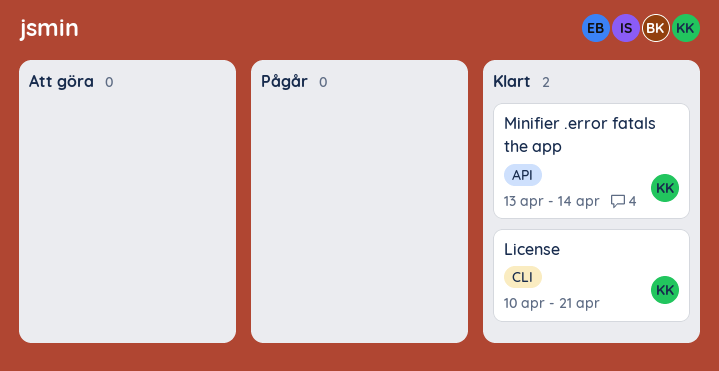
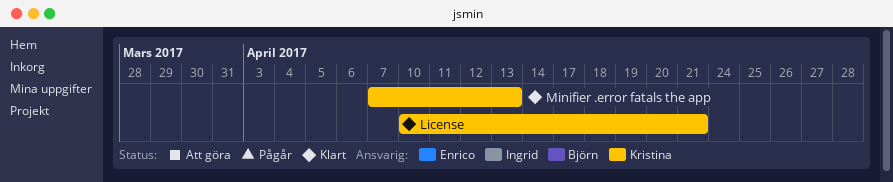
Minifier .error fatals the app, start: Apr 13 -> Apr 7
Minifier .error fatals the app, due: Apr 14 -> Apr 13

